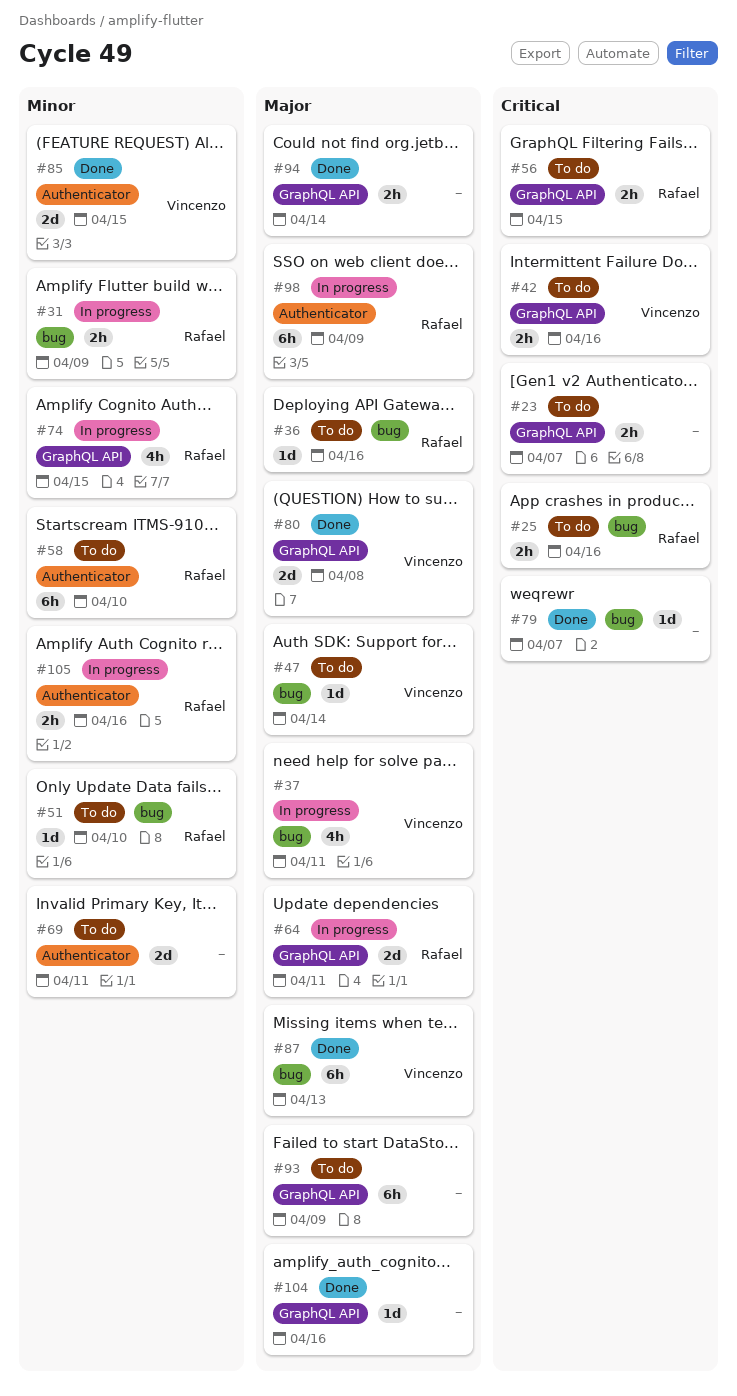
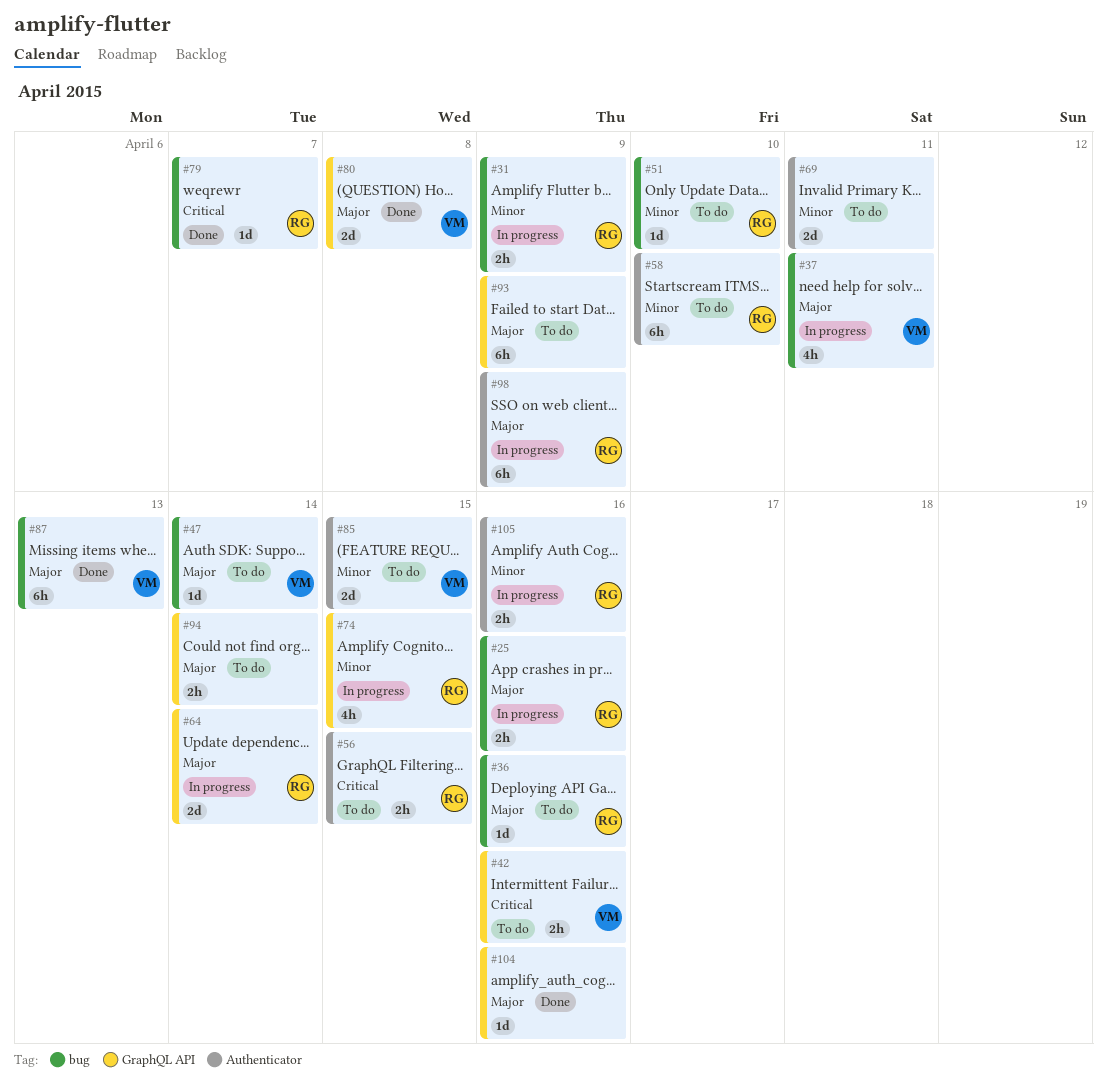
#23: present -> none
#25, status: To do -> In progress
#25, priority: Critical -> Major
#56, label: GraphQL API -> Authenticator
#64, due: Apr 11 -> Apr 14
#79, owner: none -> Rafael
#85, status: Done -> To do
#94, status: Done -> To do

